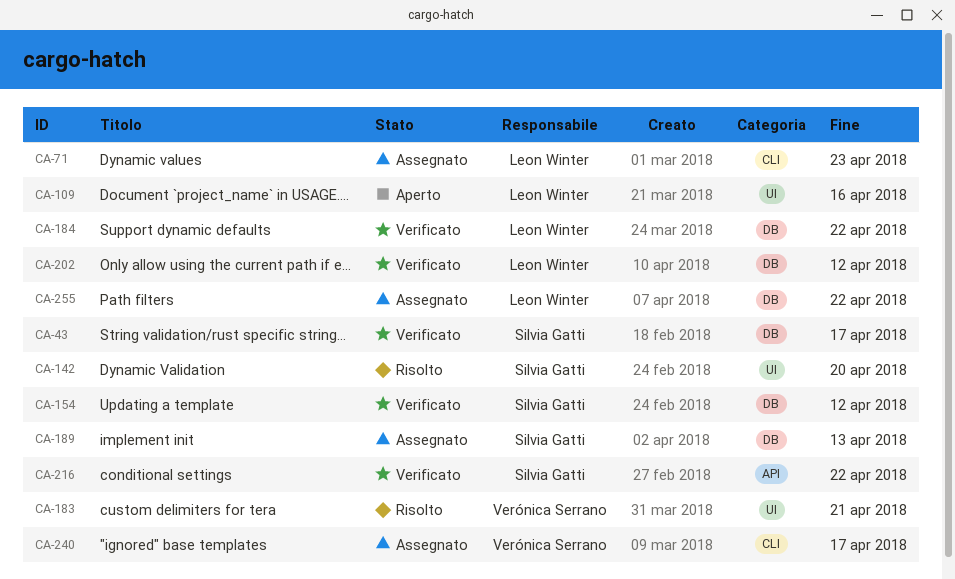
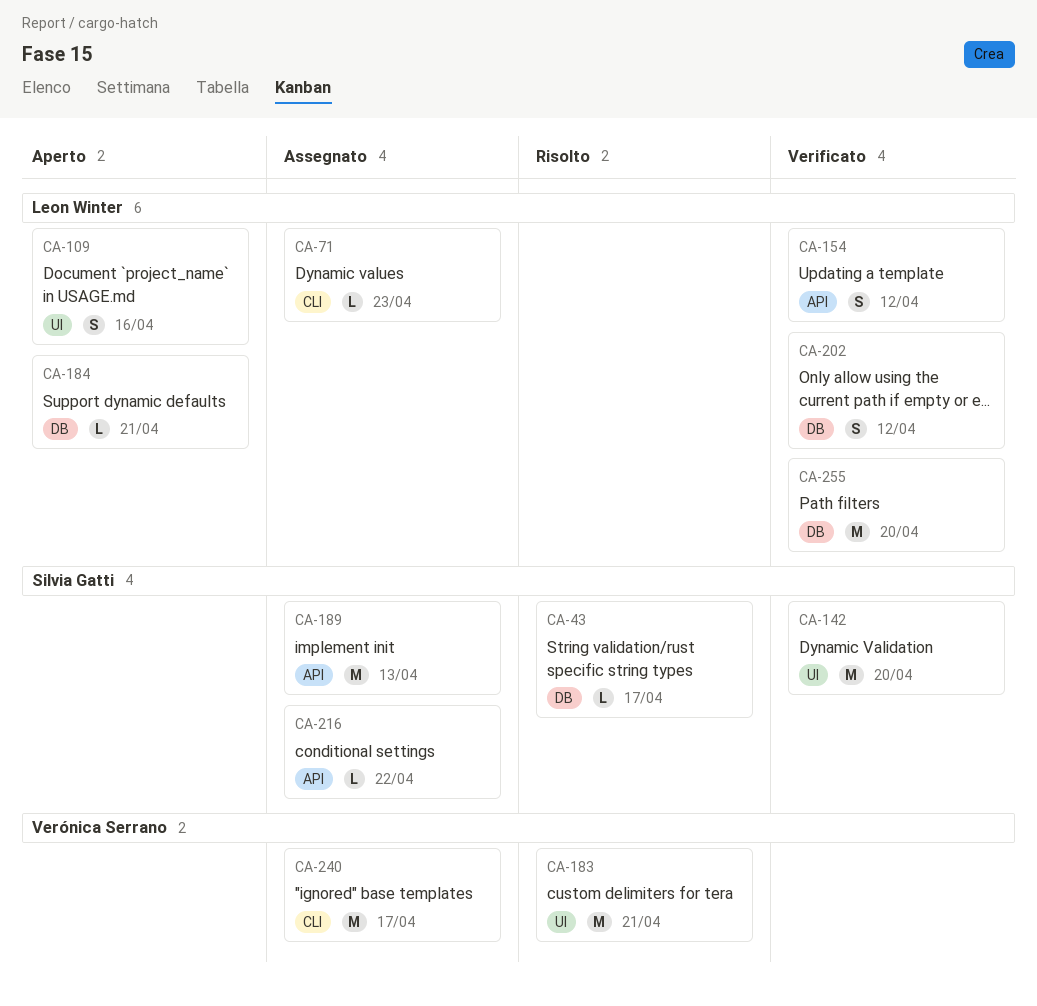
CA-43, status: Verificato -> Risolto
CA-142, status: Risolto -> Verificato
CA-154, owner: Silvia Gatti -> Leon Winter
CA-154, label: DB -> API
CA-184, status: Verificato -> Aperto
CA-184, due: Apr 22 -> Apr 21
CA-189, label: DB -> API
CA-216, status: Verificato -> Assegnato
CA-255, status: Assegnato -> Verificato
CA-255, due: Apr 22 -> Apr 20

